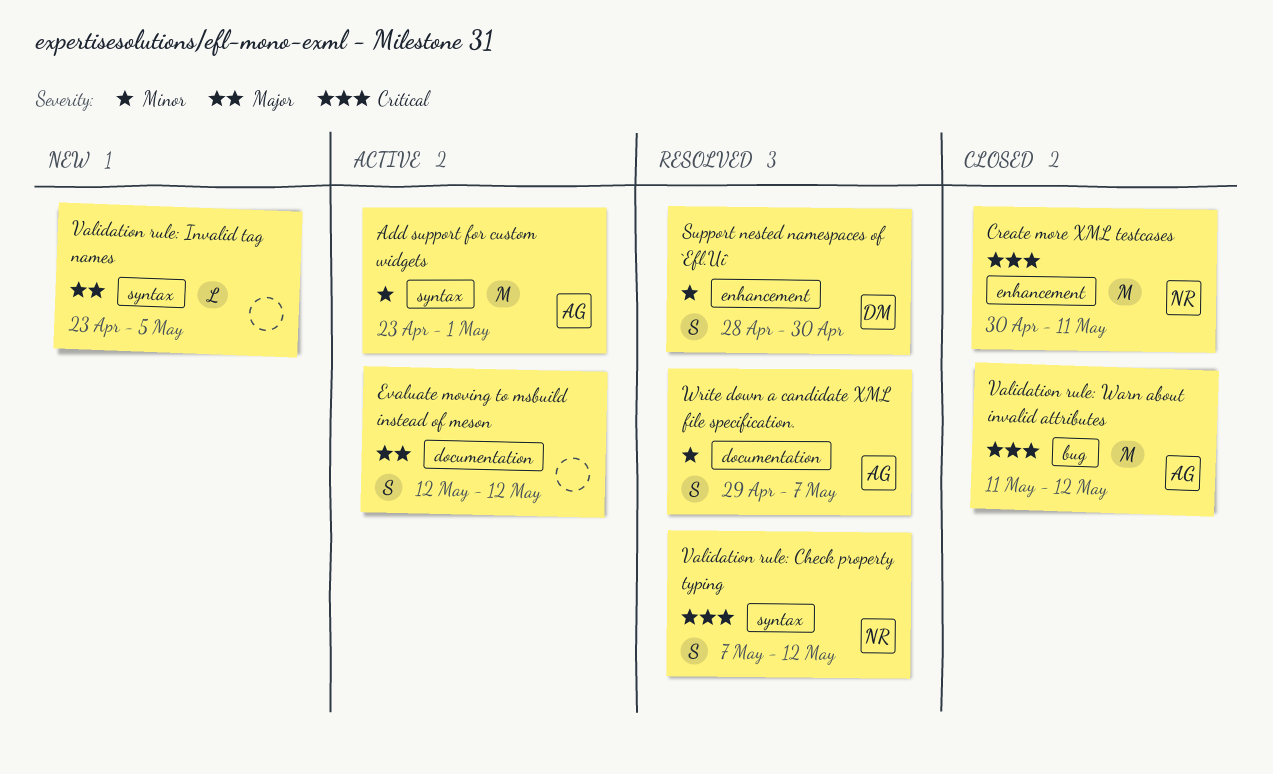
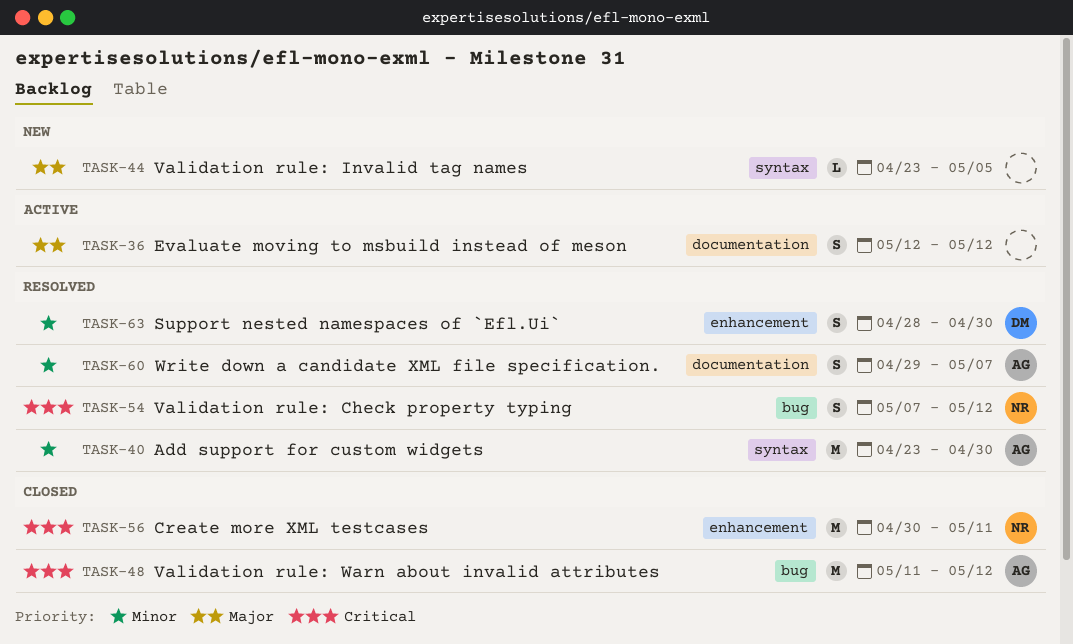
Add support for custom widgets, status: Active -> Resolved
Add support for custom widgets, due: May 1 -> Apr 30
Validation rule: Check property typing, label: syntax -> bug

